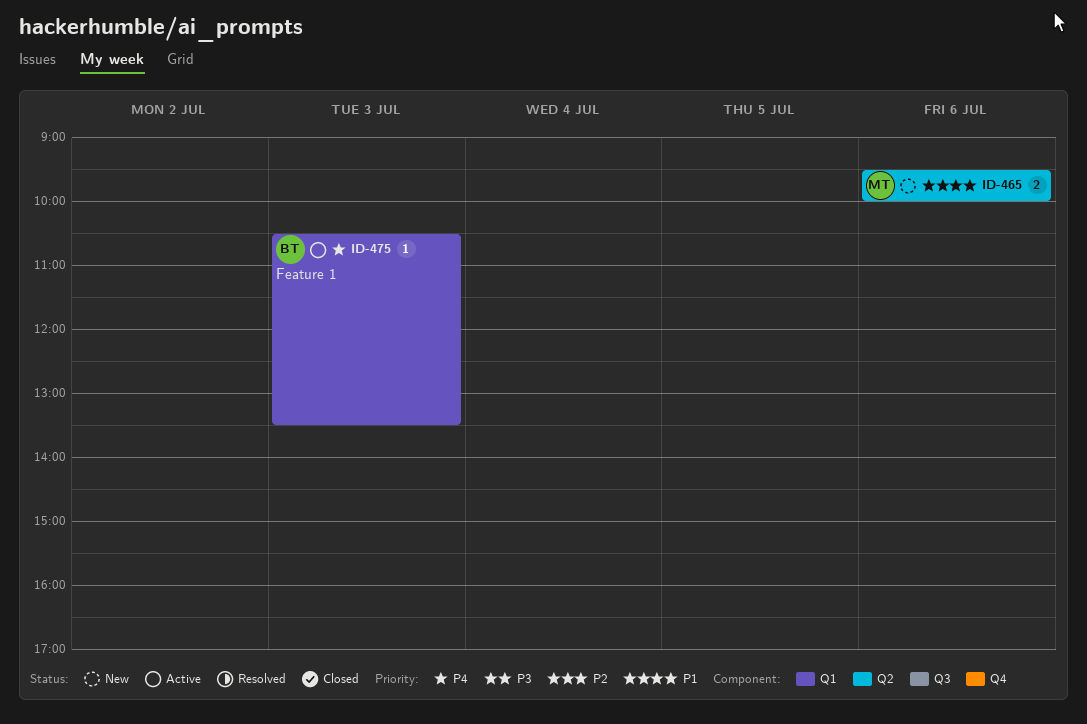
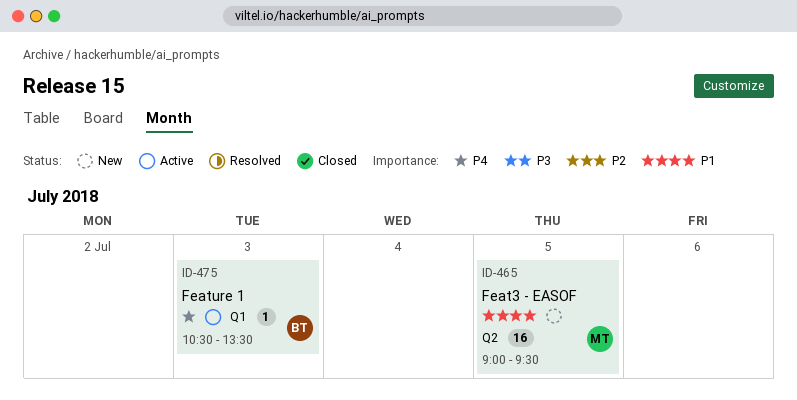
ID-465, estimate: 2 -> 16
ID-465, day: Jul 6 -> Jul 5
ID-465, begins: 09:30 -> 09:00
ID-465, ends: 10:00 -> 09:30

